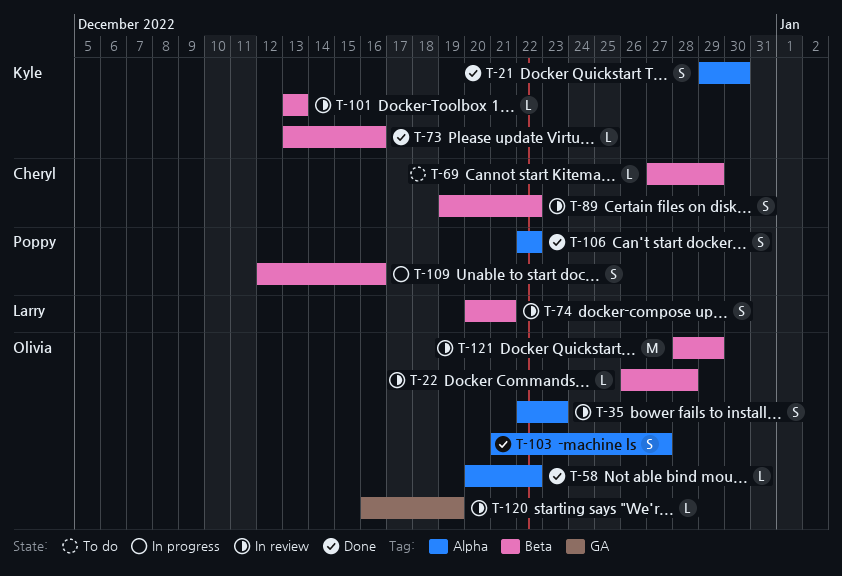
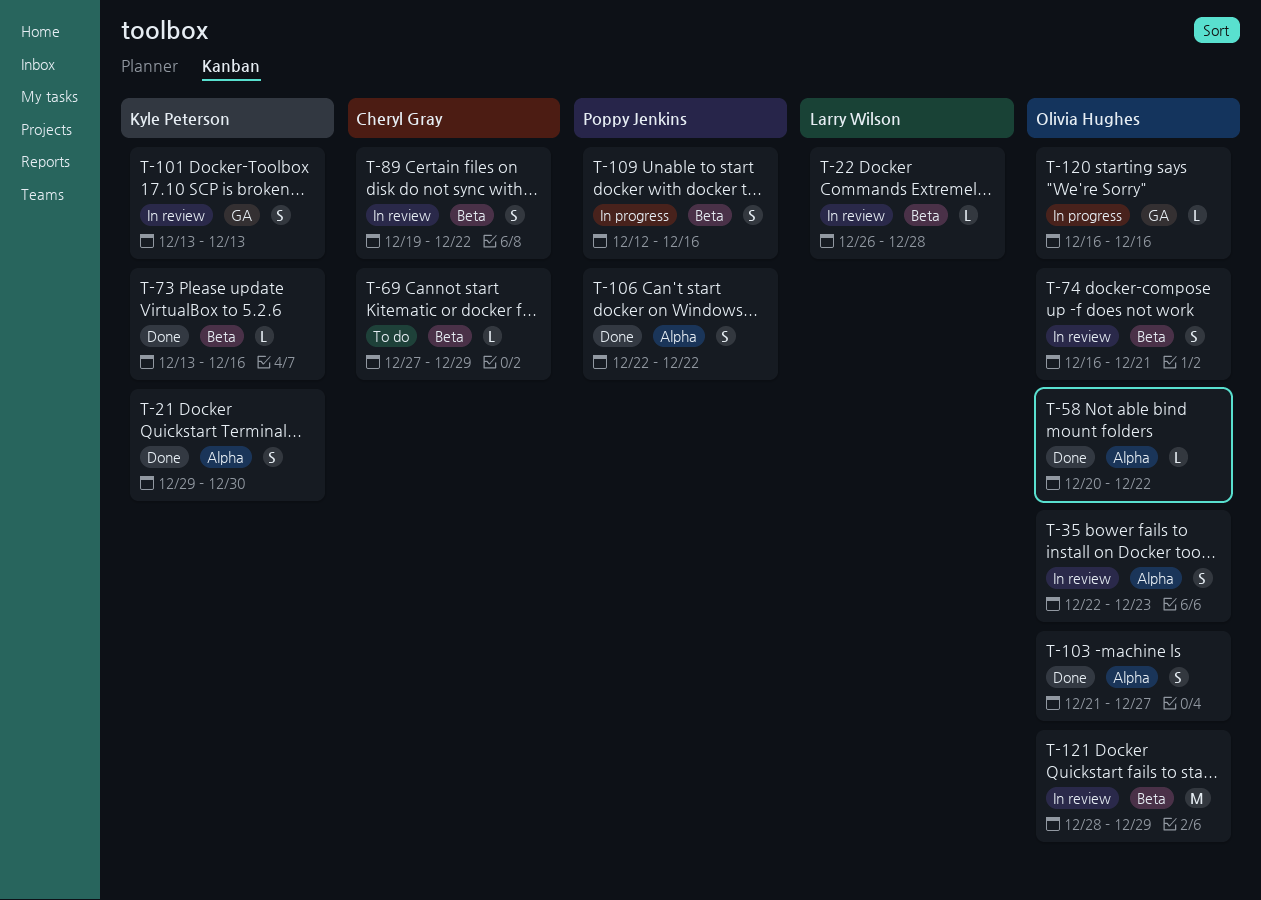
T-22, owner: Olivia Hughes -> Larry Wilson
T-74, owner: Larry Wilson -> Olivia Hughes
T-74, start: Dec 20 -> Dec 16
T-101, label: Beta -> GA
T-101, estimate: L -> S
T-120, status: In review -> In progress
T-120, due: Dec 19 -> Dec 16

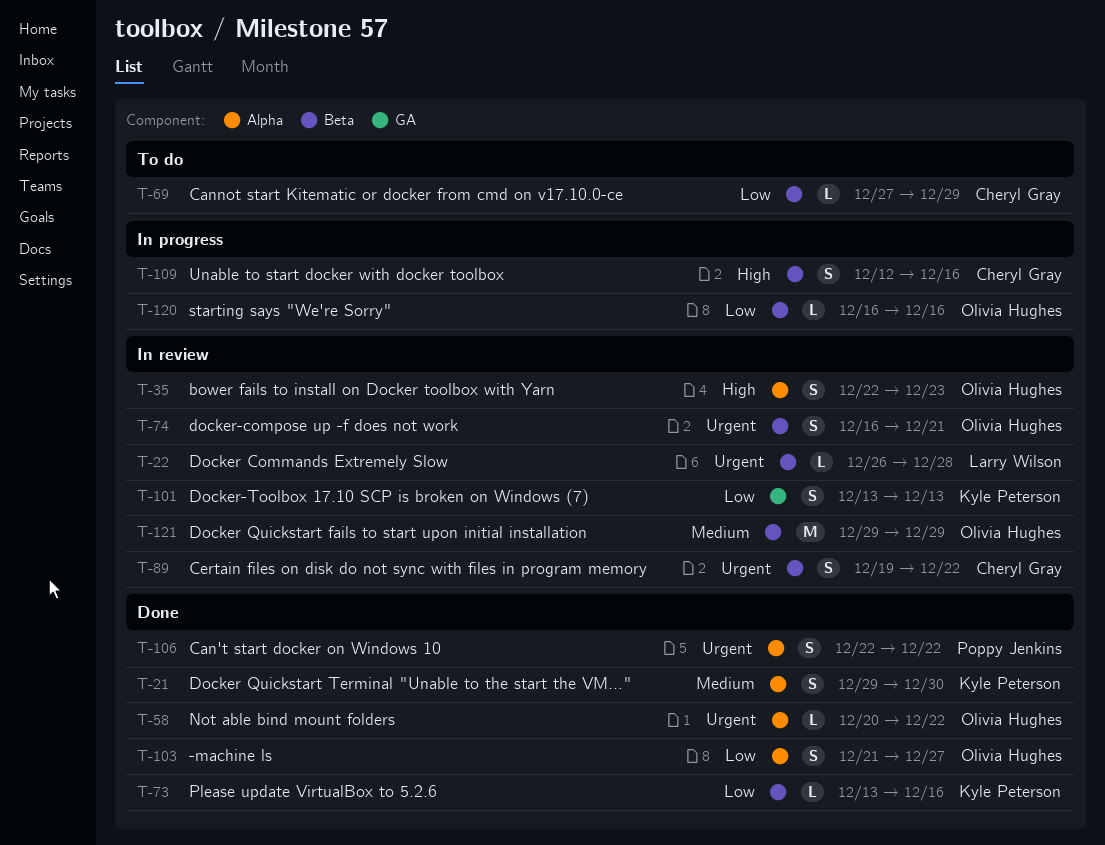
T-109, owner: Poppy Jenkins -> Cheryl Gray
T-120, label: GA -> Beta
T-121, start: Dec 28 -> Dec 29

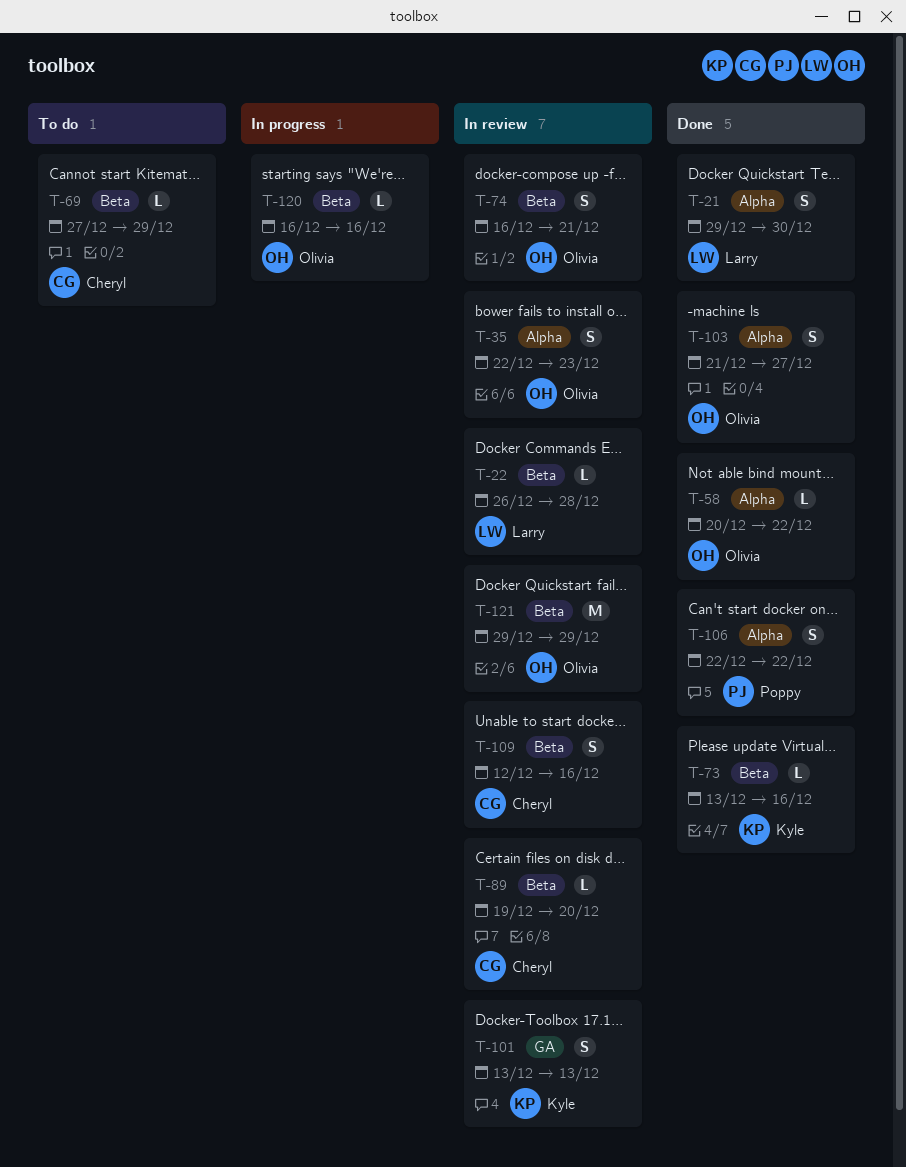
T-21, owner: Kyle Peterson -> Larry Wilson
T-89, estimate: S -> L
T-89, due: Dec 22 -> Dec 20
T-109, status: In progress -> In review

